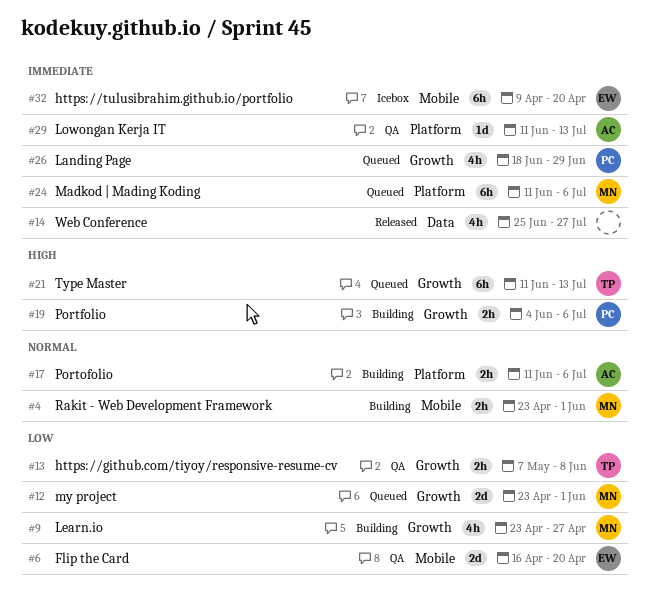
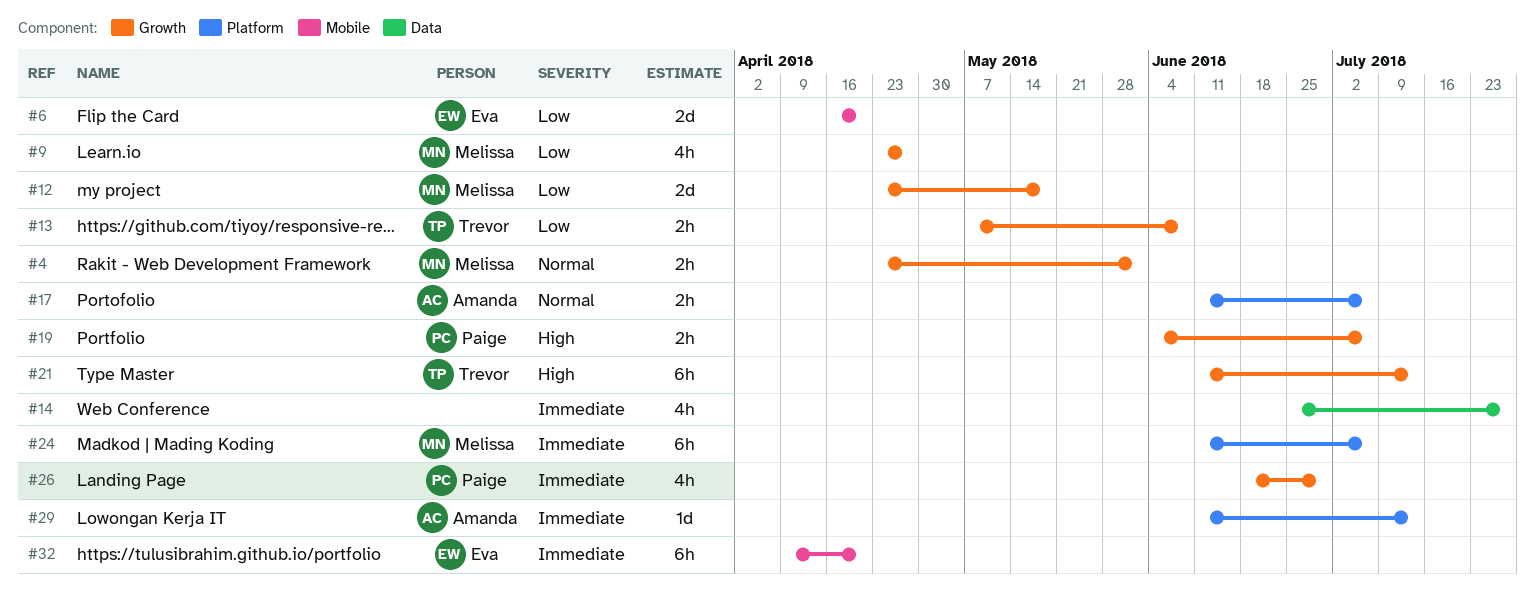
#4, label: Mobile -> Growth
#12, due: Jun 1 -> May 18

